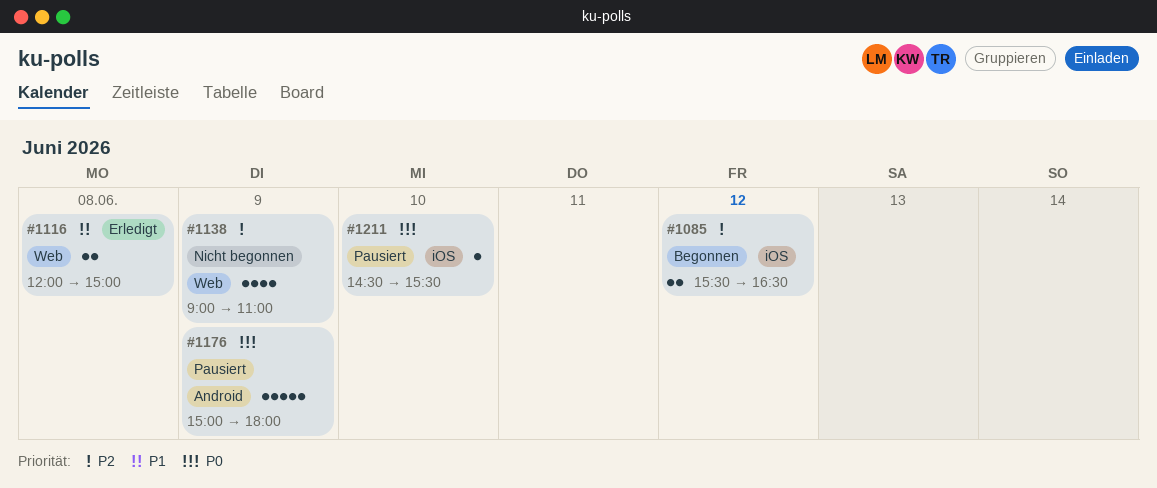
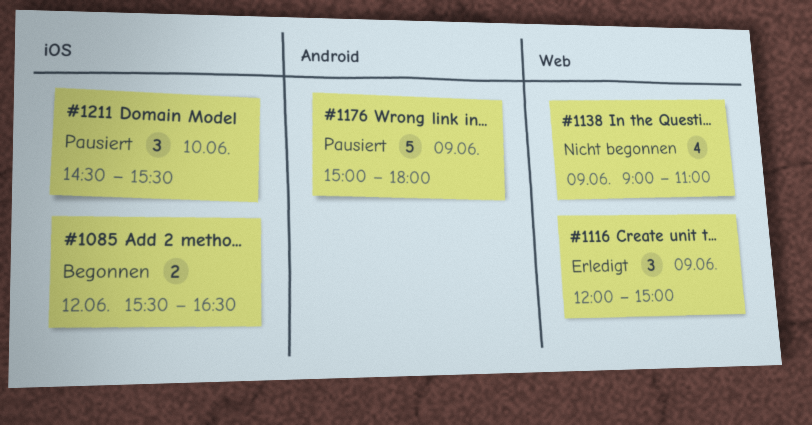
#1116, estimate: 2 -> 3
#1116, day: Jun 8 -> Jun 9
#1211, estimate: 1 -> 3

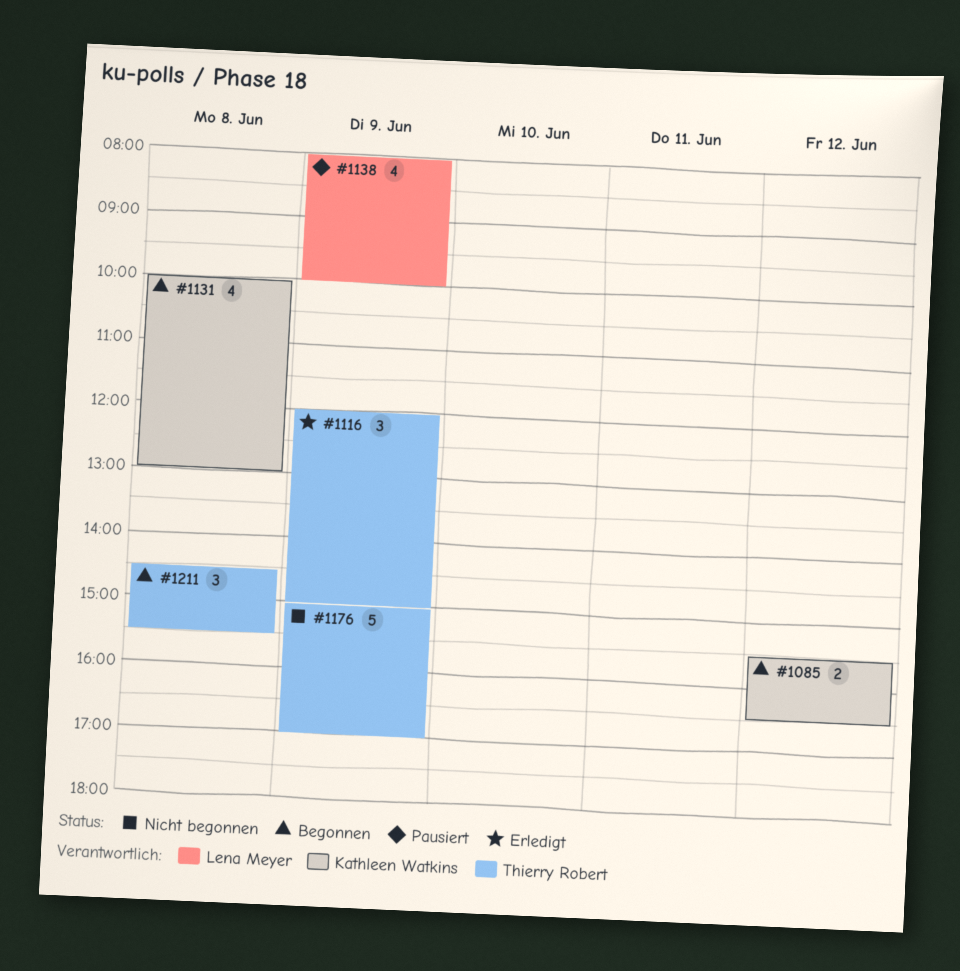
#1131: none -> present
#1138, status: Nicht begonnen -> Pausiert
#1138, begins: 09:00 -> 08:00
#1138, ends: 11:00 -> 10:00
#1176, status: Pausiert -> Nicht begonnen
#1176, ends: 18:00 -> 17:00
#1211, status: Pausiert -> Begonnen
#1211, day: Jun 10 -> Jun 8

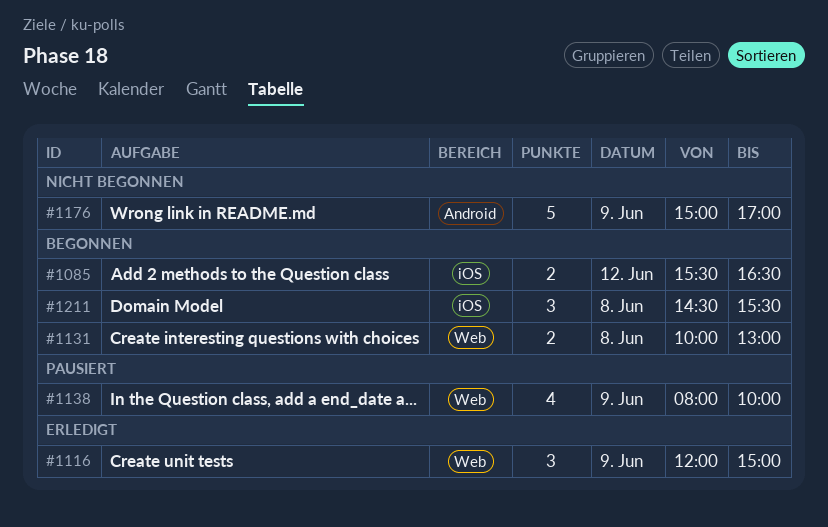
#1131, estimate: 4 -> 2

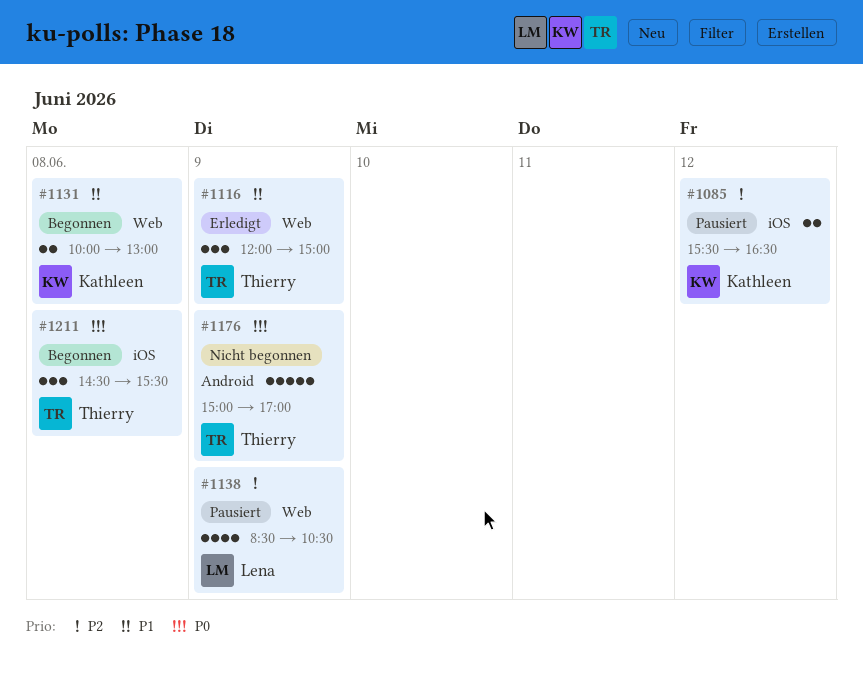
#1085, status: Begonnen -> Pausiert
#1138, begins: 08:00 -> 08:30
#1138, ends: 10:00 -> 10:30

